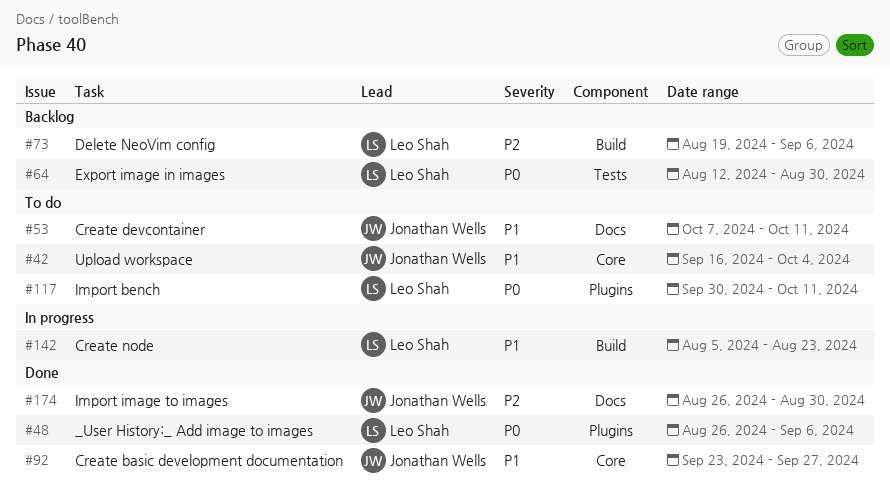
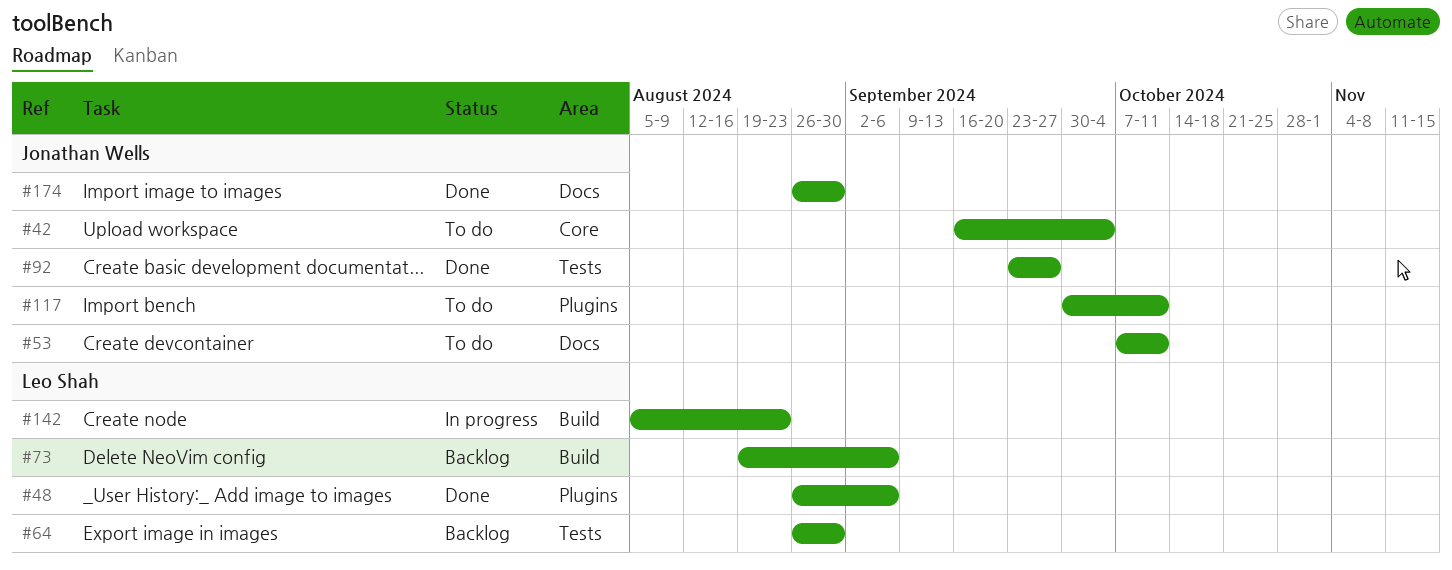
#64, start: Aug 12 -> Aug 26
#92, label: Core -> Tests
#117, owner: Leo Shah -> Jonathan Wells

